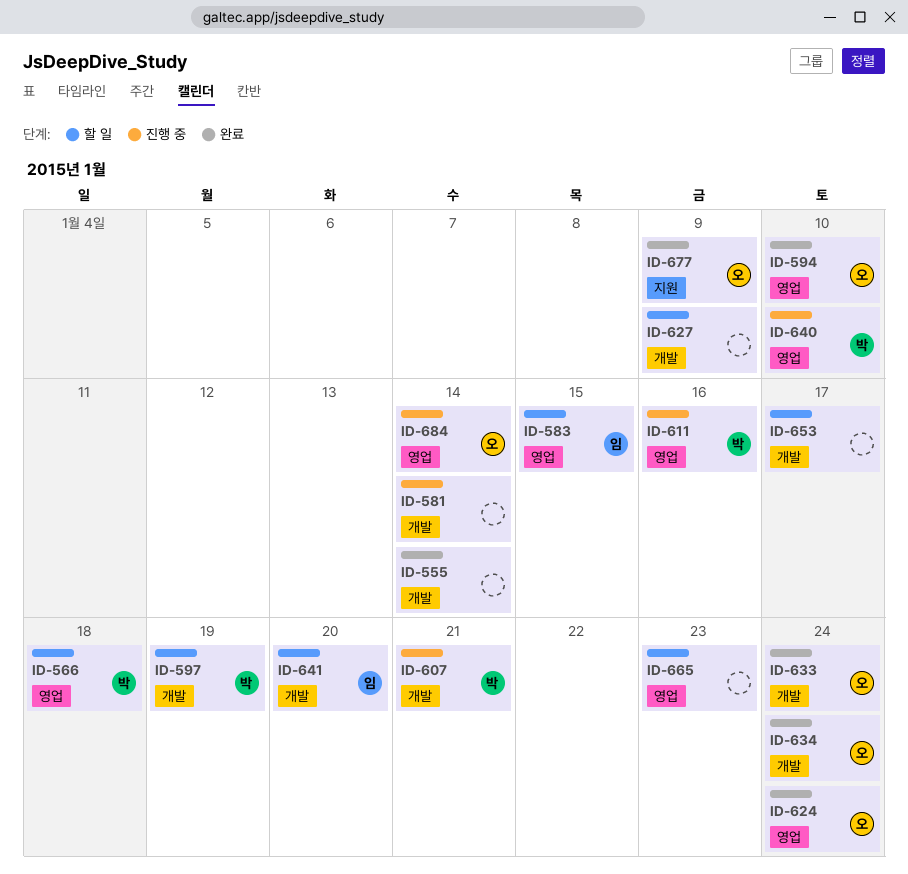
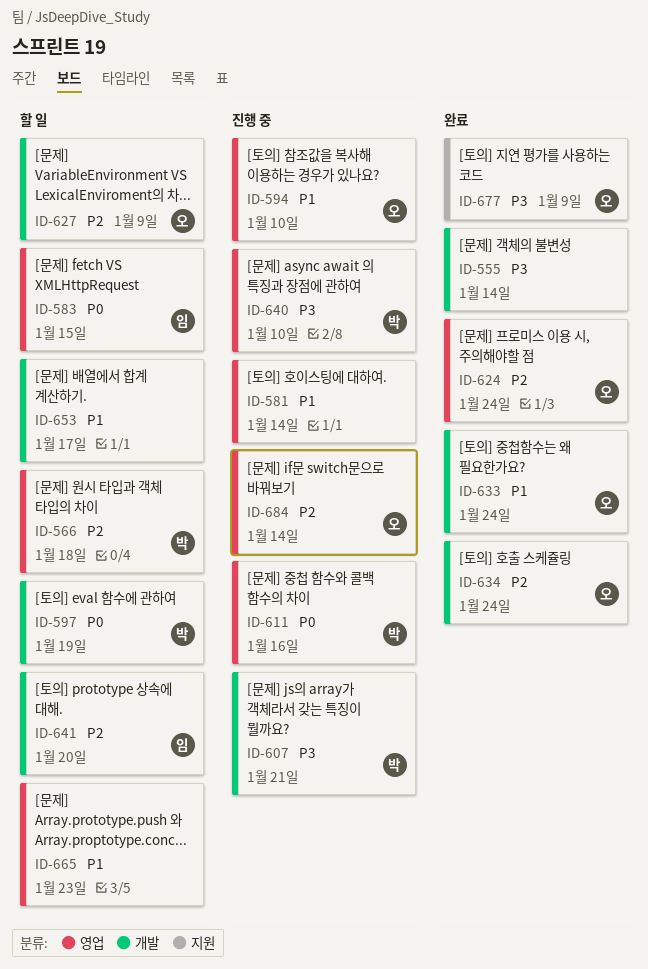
ID-581, label: 개발 -> 영업
ID-594, status: 완료 -> 진행 중
ID-627, owner: none -> 오

